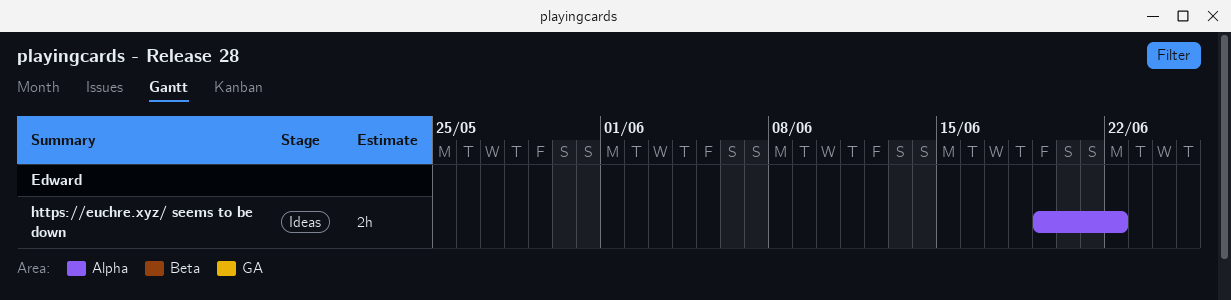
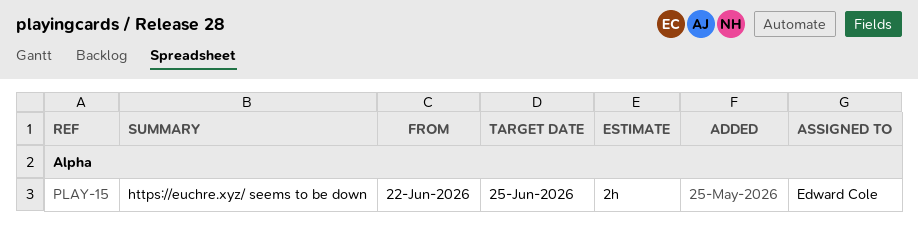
https://euchre.xyz/ seems to be down, start: Jun 19 -> Jun 22
https://euchre.xyz/ seems to be down, due: Jun 22 -> Jun 25

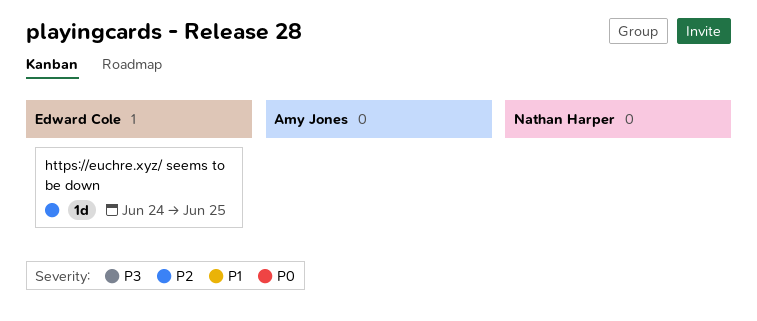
https://euchre.xyz/ seems to be down, estimate: 2h -> 1d
https://euchre.xyz/ seems to be down, start: Jun 22 -> Jun 24

